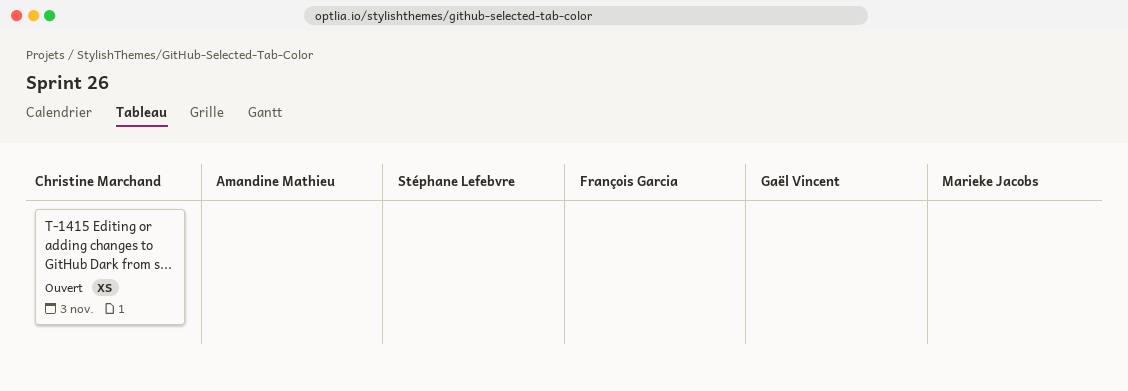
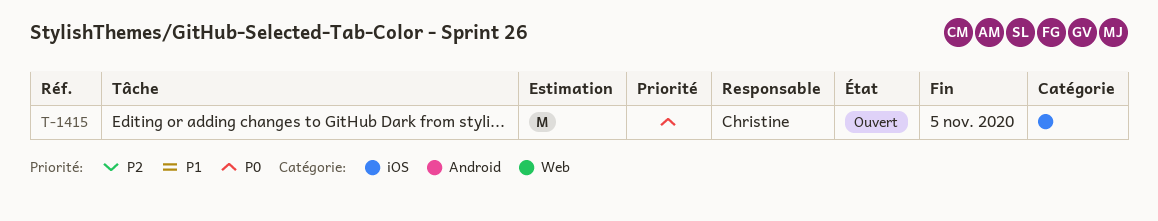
T-1415, estimate: XS -> M
T-1415, due: Nov 3 -> Nov 5

